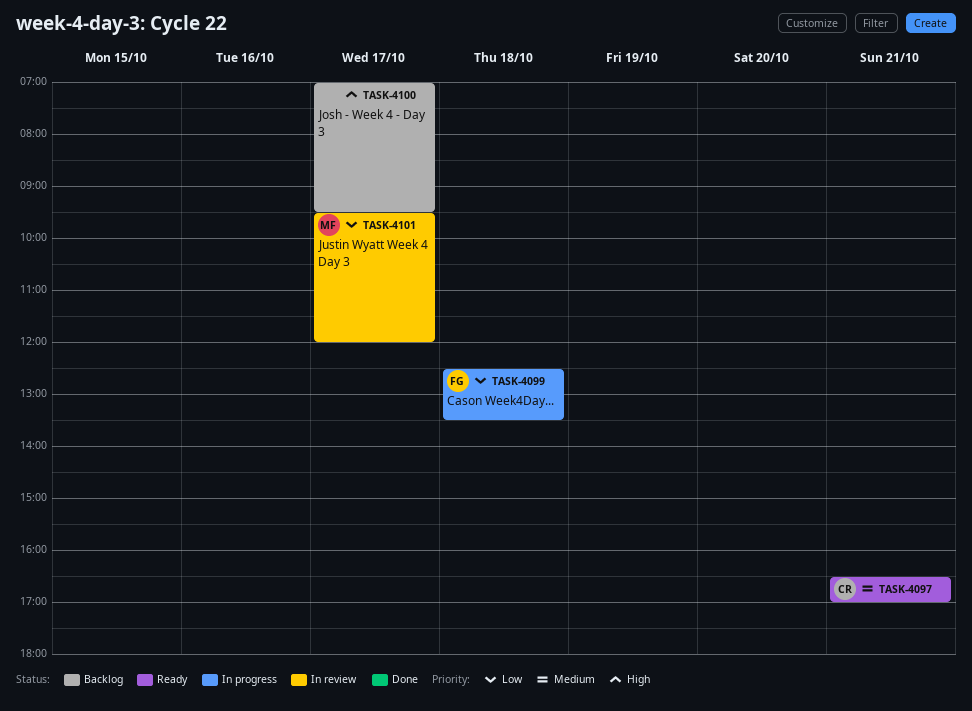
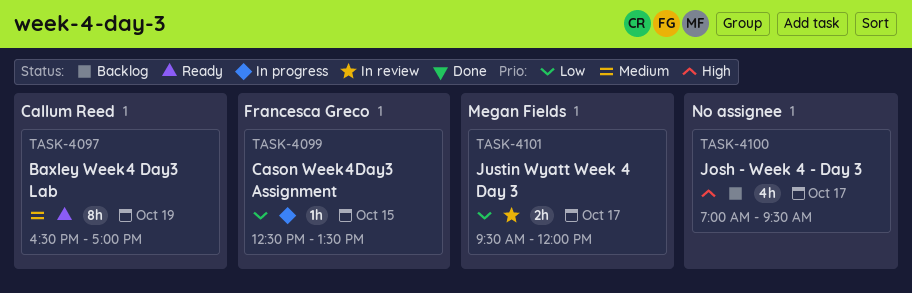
TASK-4097, day: Oct 21 -> Oct 19
TASK-4099, day: Oct 18 -> Oct 15

